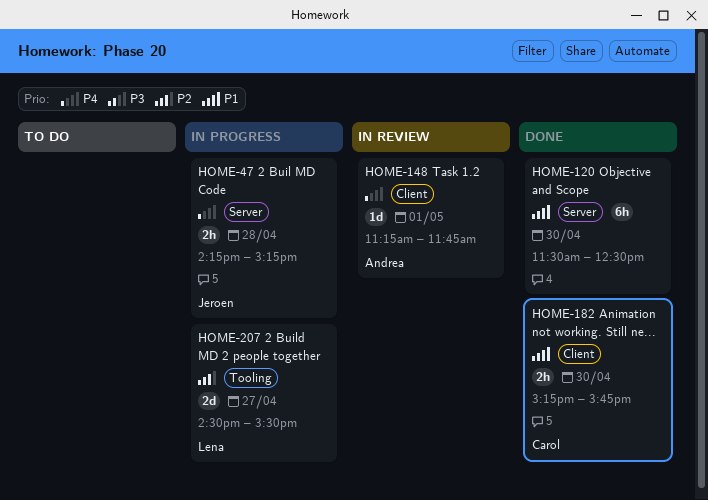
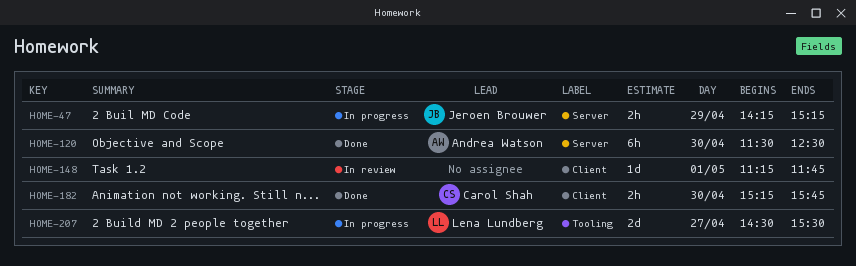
HOME-47, day: Apr 28 -> Apr 29
HOME-120, owner: none -> Andrea Watson
HOME-148, owner: Andrea Watson -> none

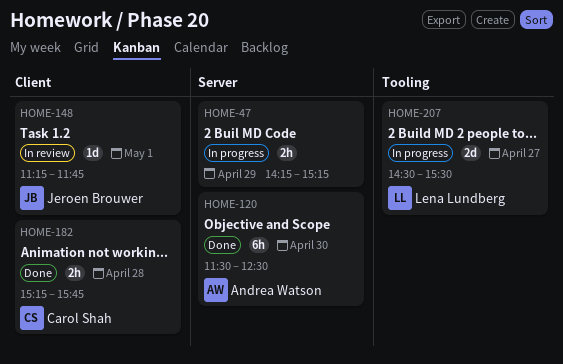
HOME-47, owner: Jeroen Brouwer -> none
HOME-148, owner: none -> Jeroen Brouwer
HOME-182, day: Apr 30 -> Apr 28

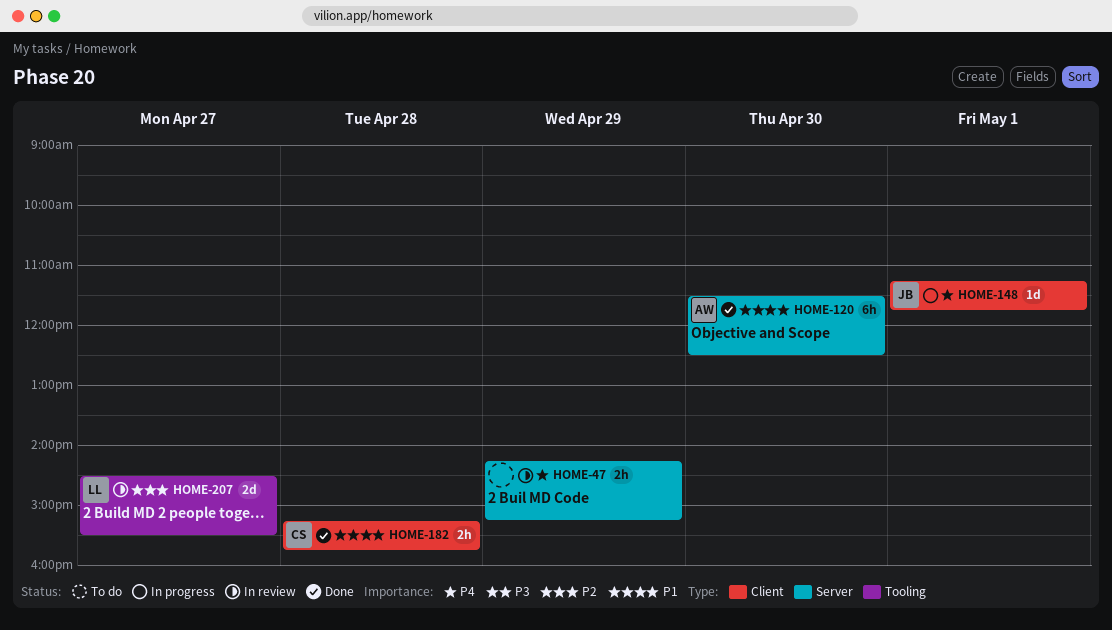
HOME-47, status: In progress -> In review
HOME-148, status: In review -> In progress
HOME-207, status: In progress -> In review

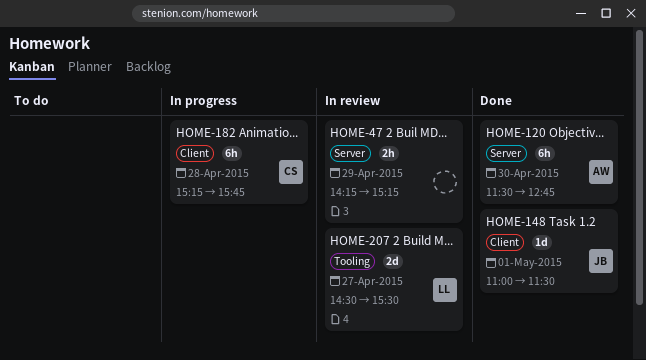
HOME-120, ends: 12:30 -> 12:45
HOME-148, status: In progress -> Done
HOME-148, begins: 11:15 -> 11:00
HOME-148, ends: 11:45 -> 11:30
HOME-182, status: Done -> In progress
HOME-182, estimate: 2h -> 6h

